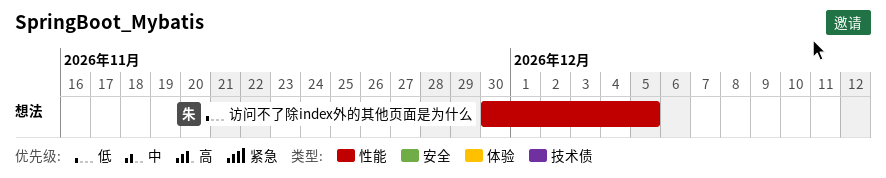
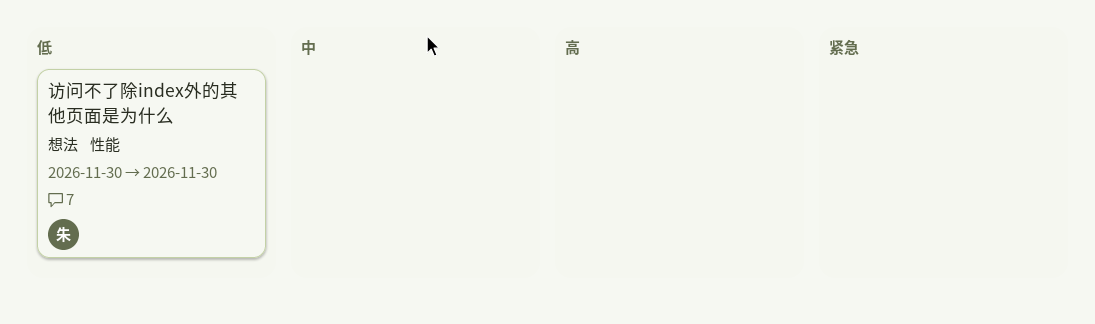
访问不了除index外的其他页面是为什么, due: Dec 5 -> Nov 30

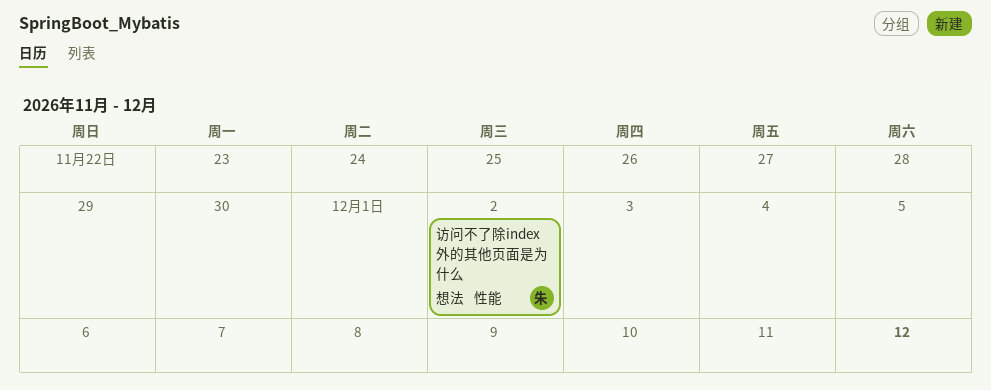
访问不了除index外的其他页面是为什么, due: Nov 30 -> Dec 2

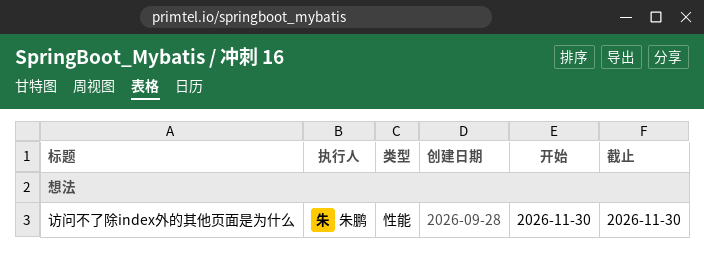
访问不了除index外的其他页面是为什么, due: Dec 2 -> Nov 30

